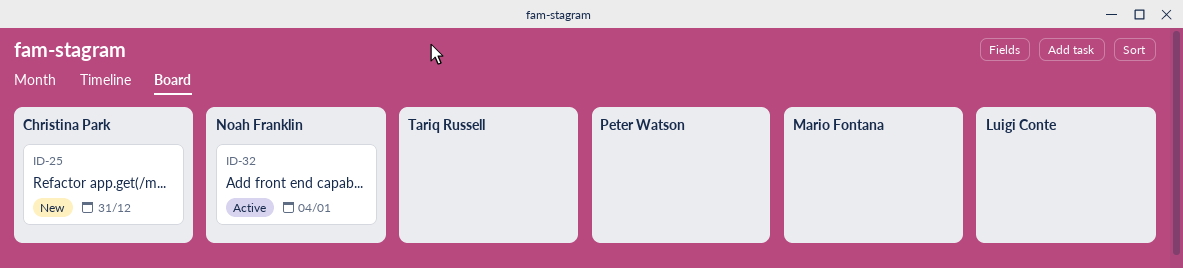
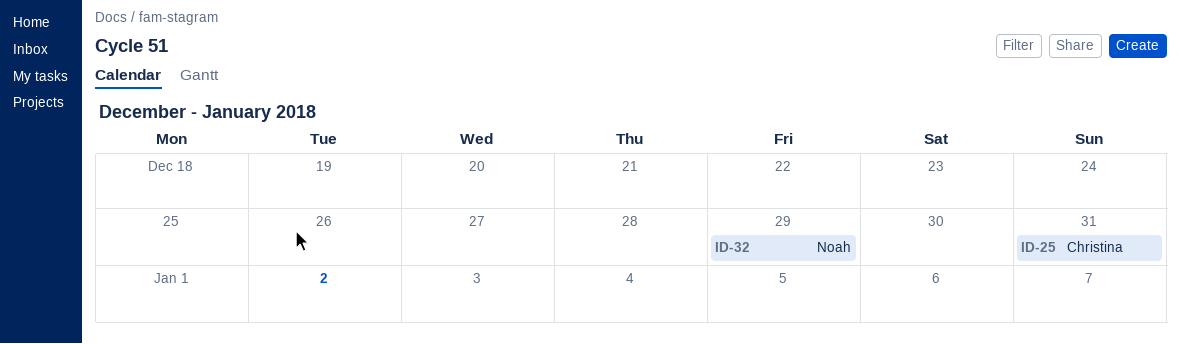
ID-32, due: Jan 4 -> Dec 29

